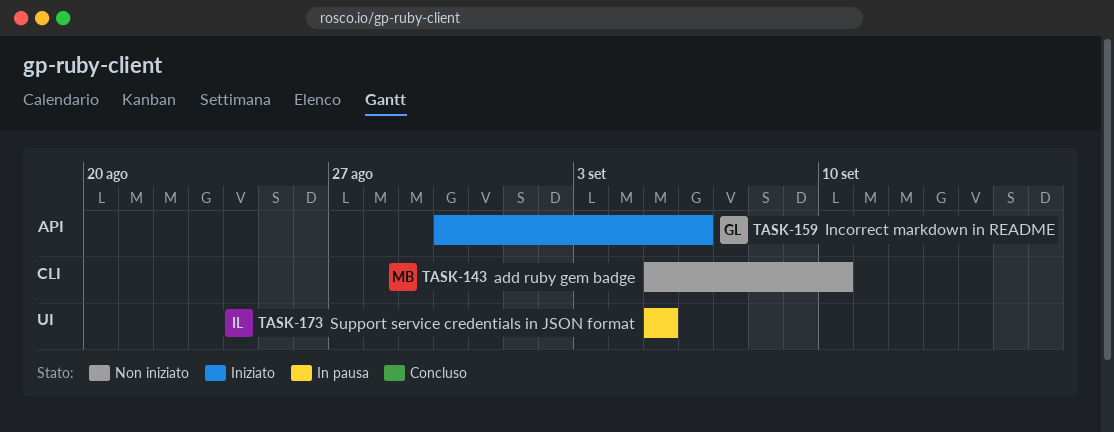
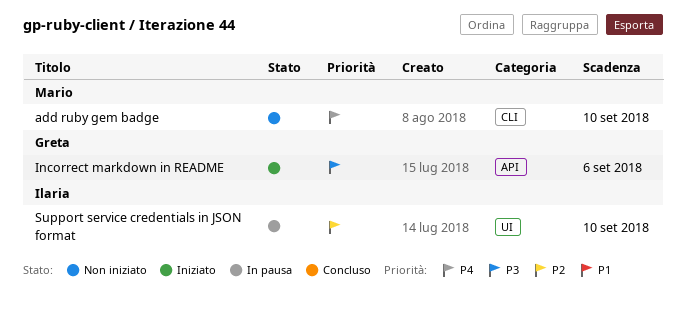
Support service credentials in JSON format, due: Sep 5 -> Sep 10

